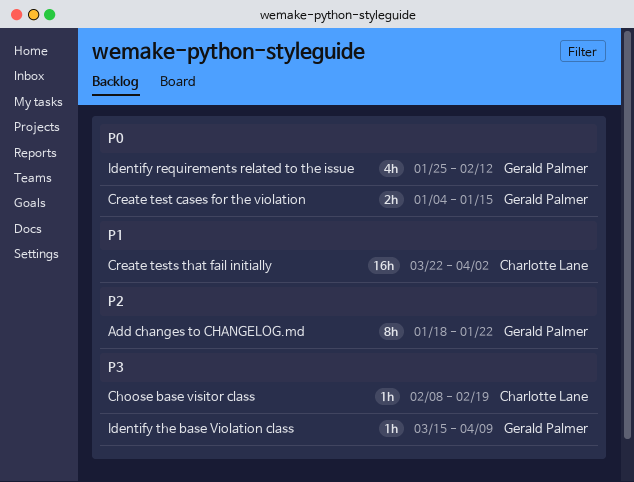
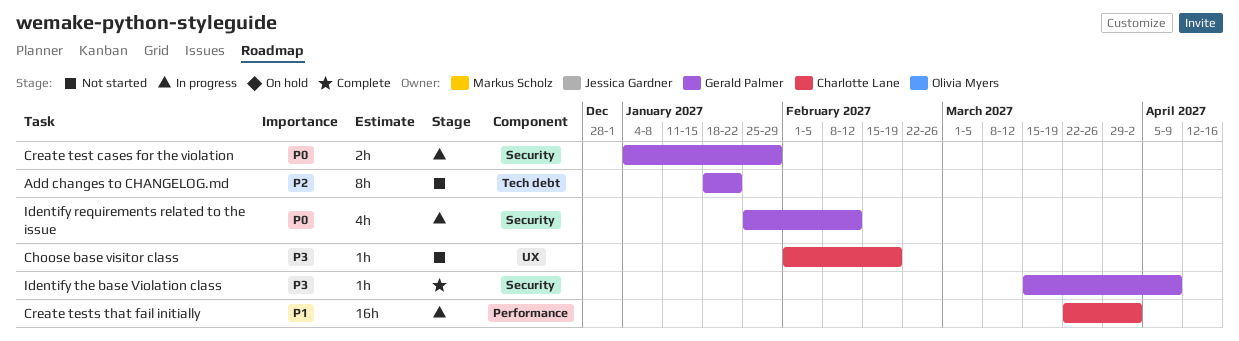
Choose base visitor class, start: Feb 8 -> Feb 1
Create test cases for the violation, due: Jan 15 -> Jan 29

